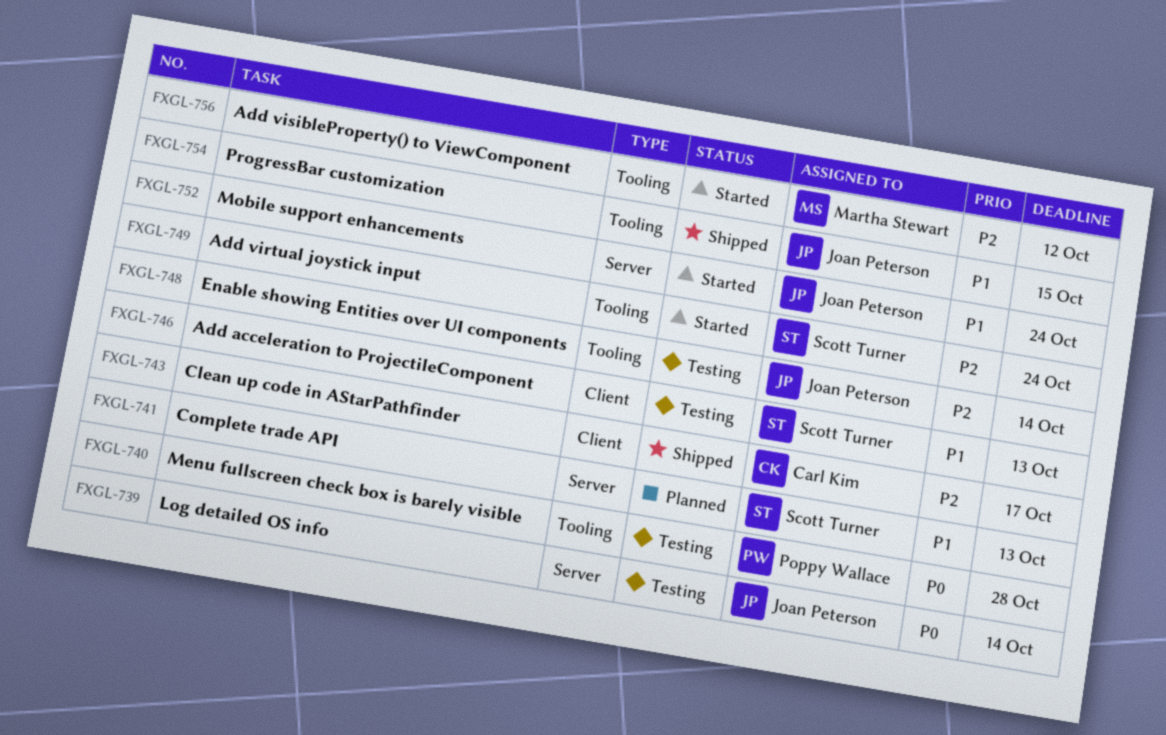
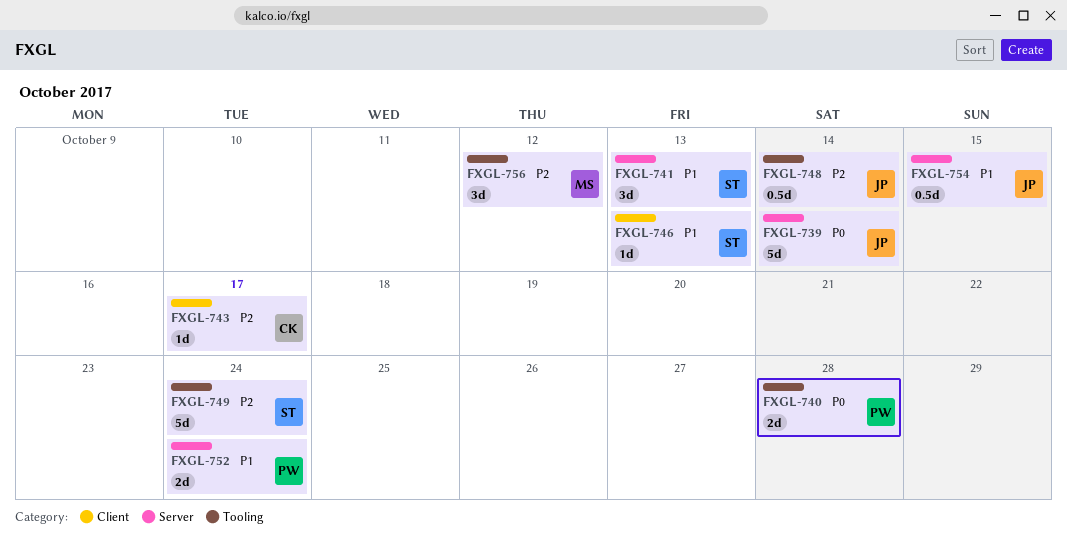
FXGL-752, owner: Joan Peterson -> Poppy Wallace
FXGL-754, label: Tooling -> Server

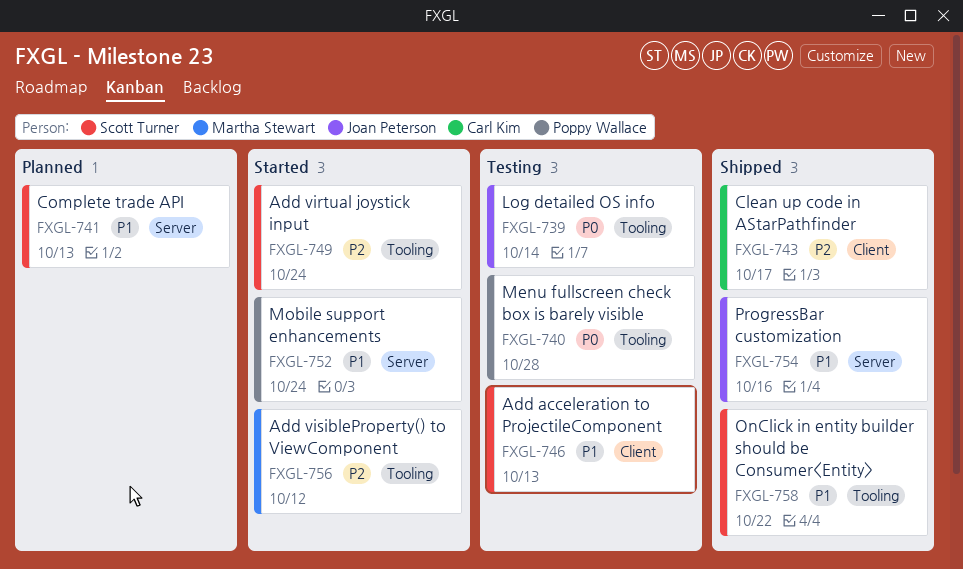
FXGL-739, label: Server -> Tooling
FXGL-748: present -> none
FXGL-754, due: Oct 15 -> Oct 16
FXGL-758: none -> present

